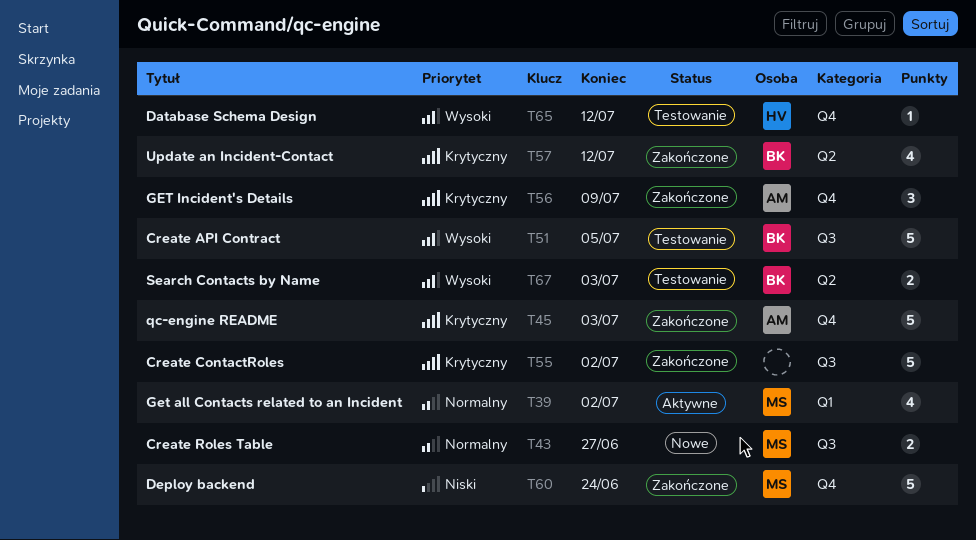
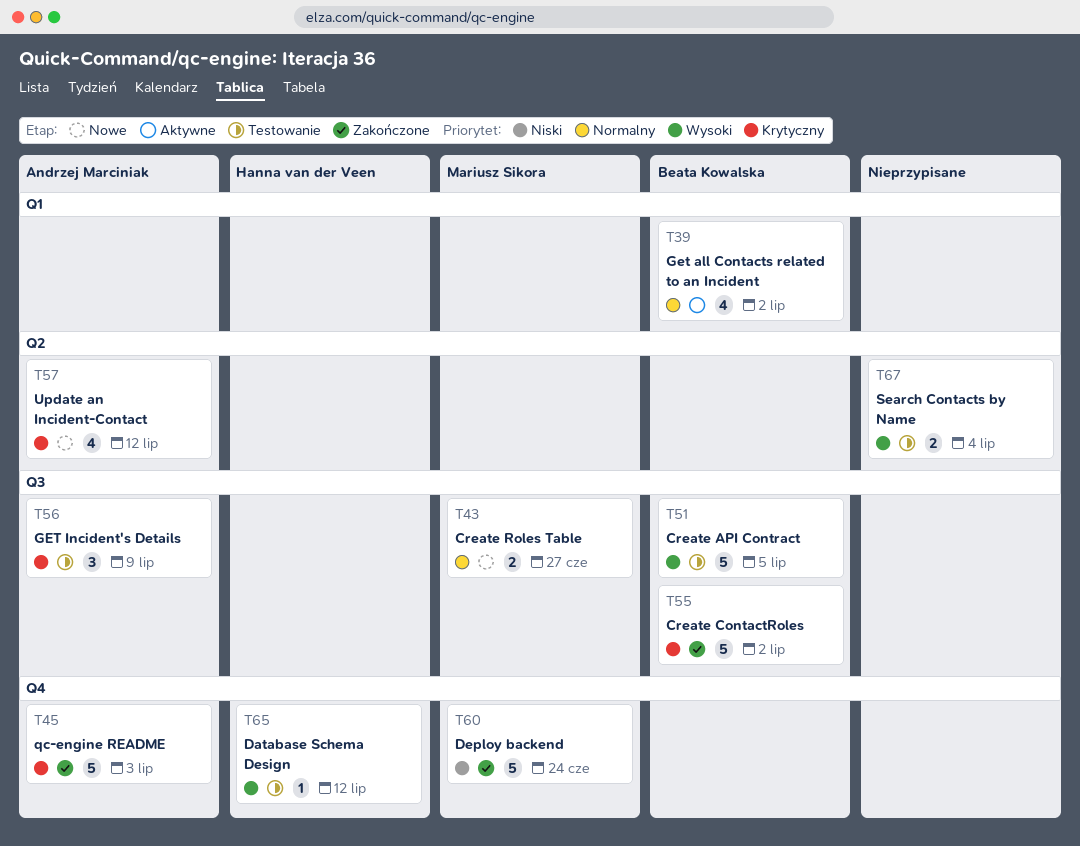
T39, owner: Mariusz Sikora -> Beata Kowalska
T55, owner: none -> Beata Kowalska
T56, status: Zakończone -> Testowanie
T56, label: Q4 -> Q3
T57, status: Zakończone -> Nowe
T57, owner: Beata Kowalska -> Andrzej Marciniak
T67, owner: Beata Kowalska -> none
T67, due: Jul 3 -> Jul 4

